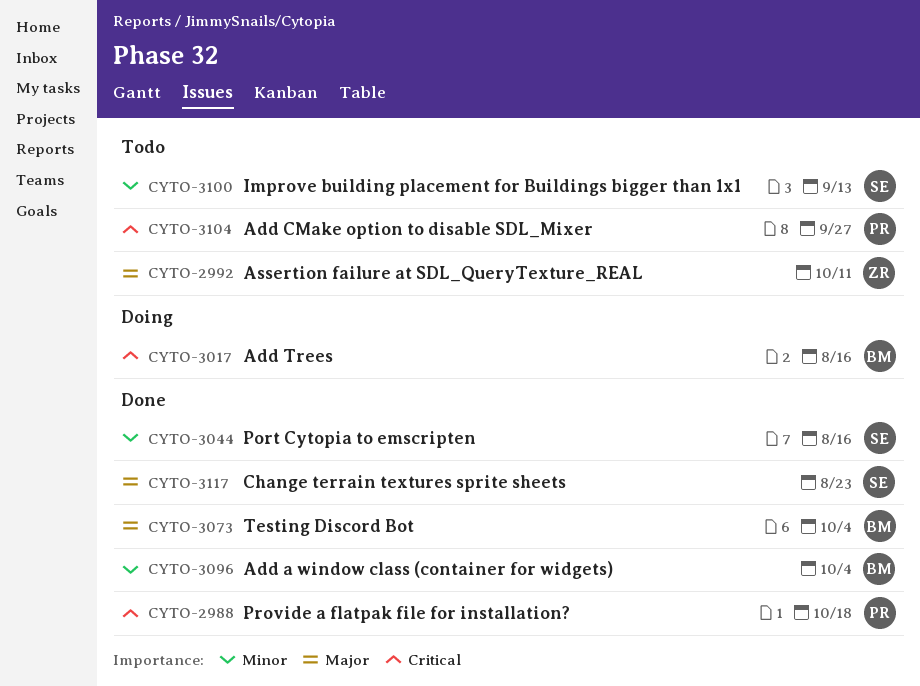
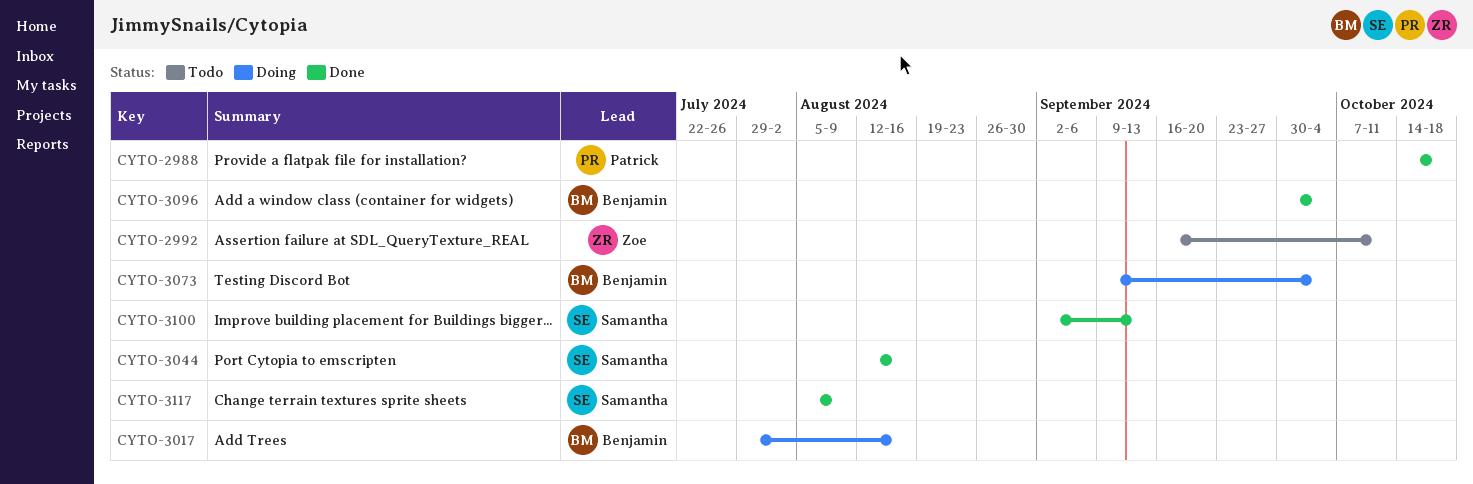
CYTO-3073, status: Done -> Doing
CYTO-3100, status: Todo -> Done
CYTO-3104: present -> none
CYTO-3117, due: Aug 23 -> Aug 9

